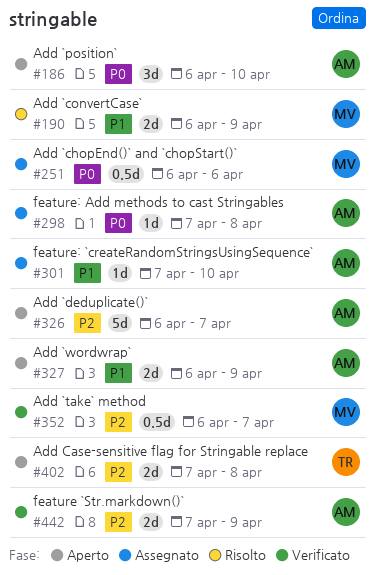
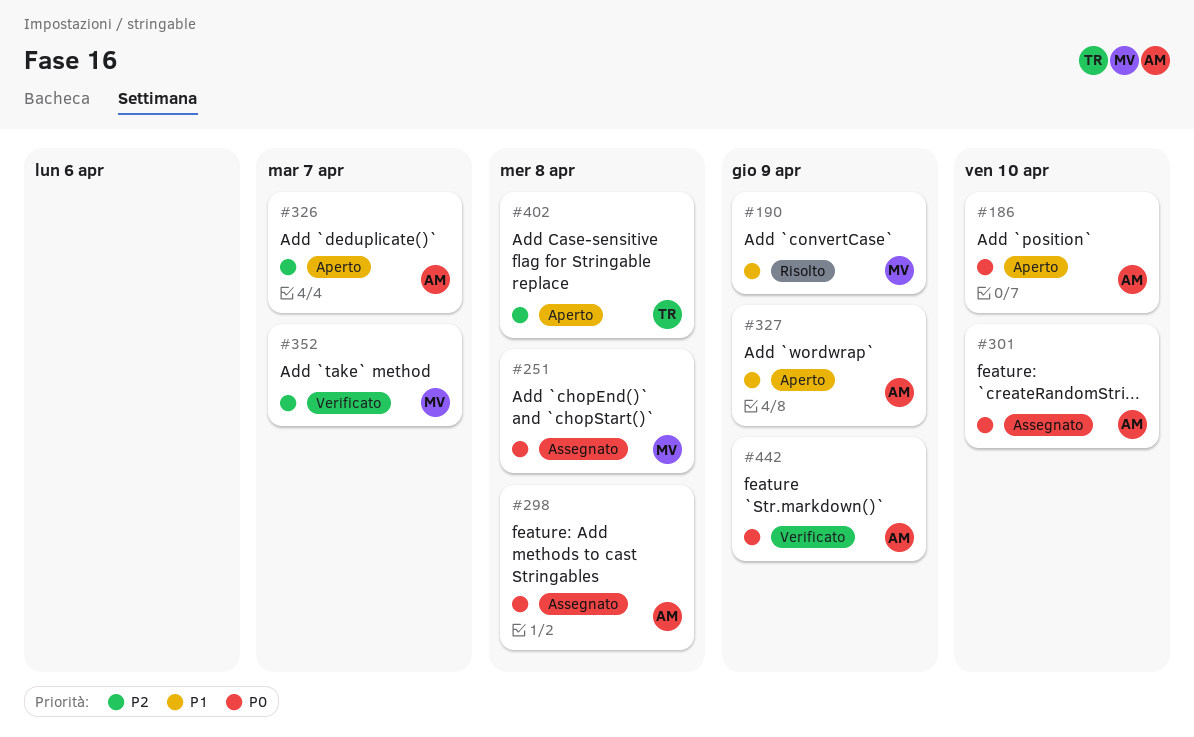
#251, due: Apr 6 -> Apr 8
#301, priority: P1 -> P0
#442, priority: P2 -> P0

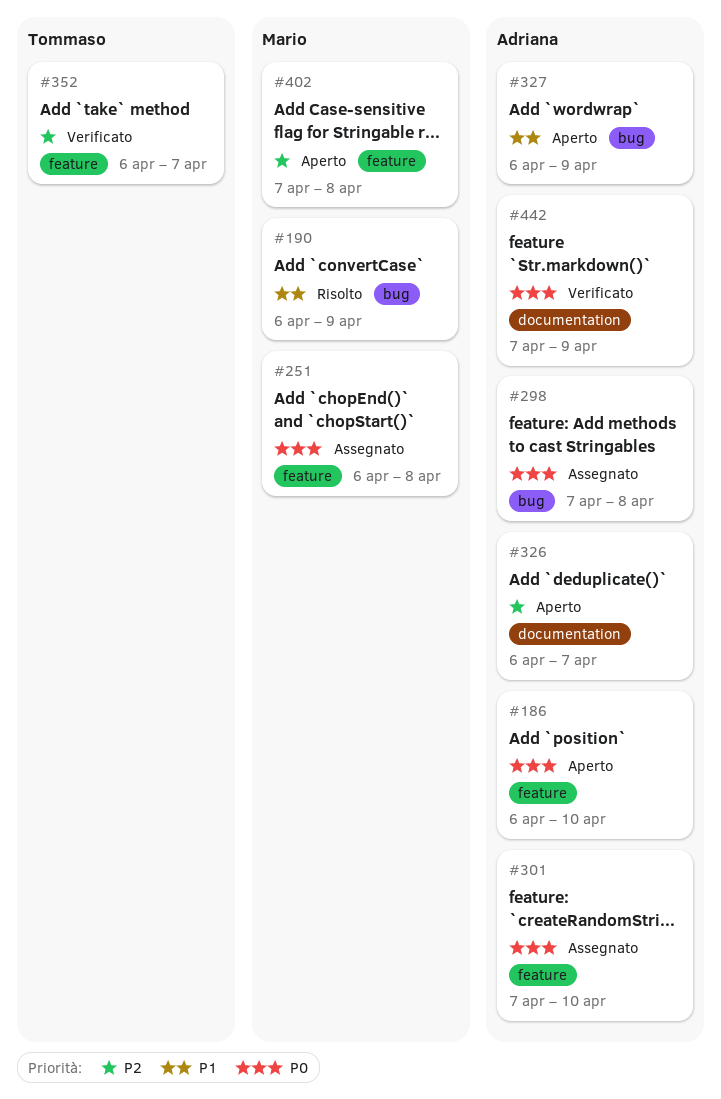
#352, owner: Mario -> Tommaso
#402, owner: Tommaso -> Mario

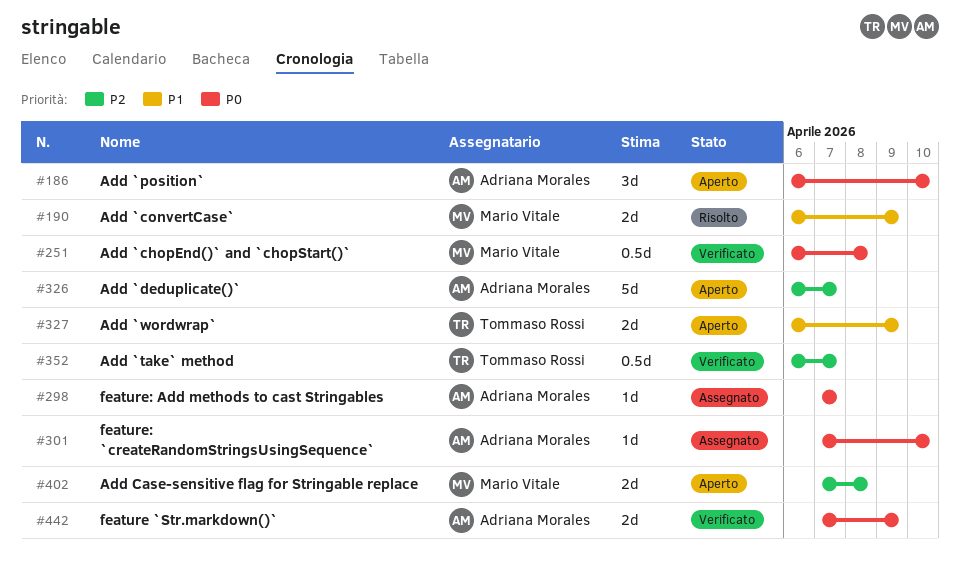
#251, status: Assegnato -> Verificato
#298, due: Apr 8 -> Apr 7
#327, owner: Adriana Morales -> Tommaso Rossi

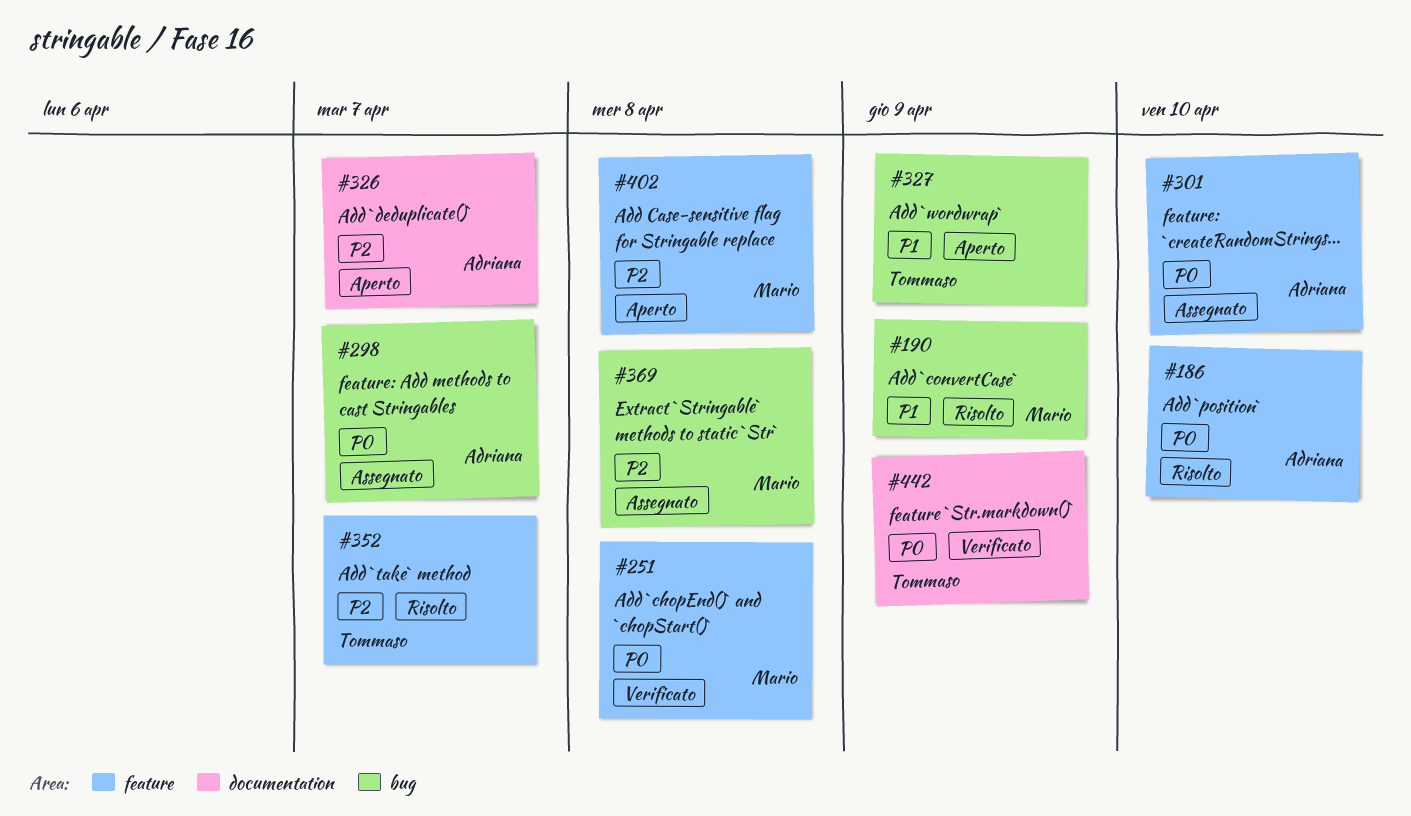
#186, status: Aperto -> Risolto
#352, status: Verificato -> Risolto
#369: none -> present
#442, owner: Adriana Morales -> Tommaso Rossi

